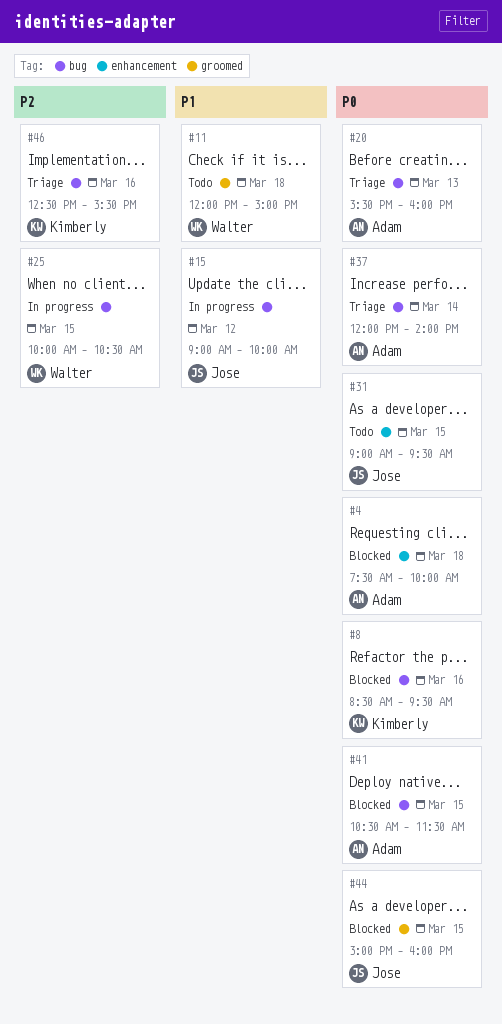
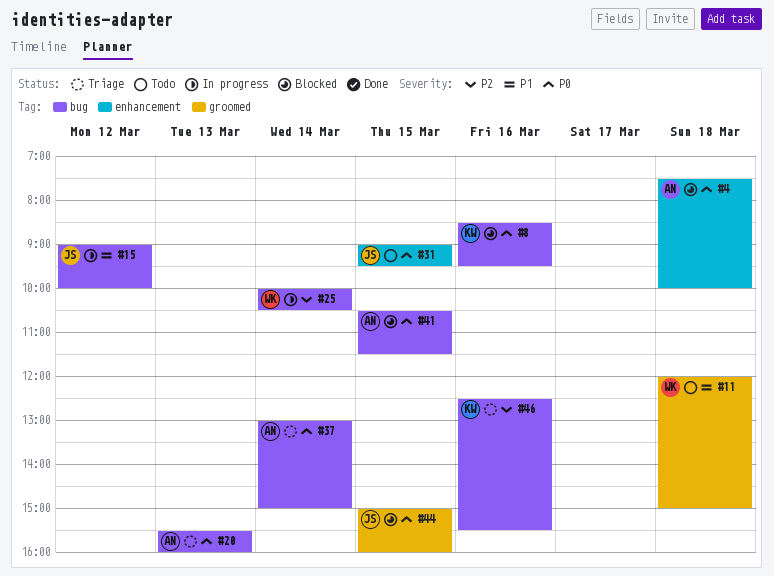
#25, day: Mar 15 -> Mar 14
#37, begins: 12:00 -> 13:00
#37, ends: 14:00 -> 15:00

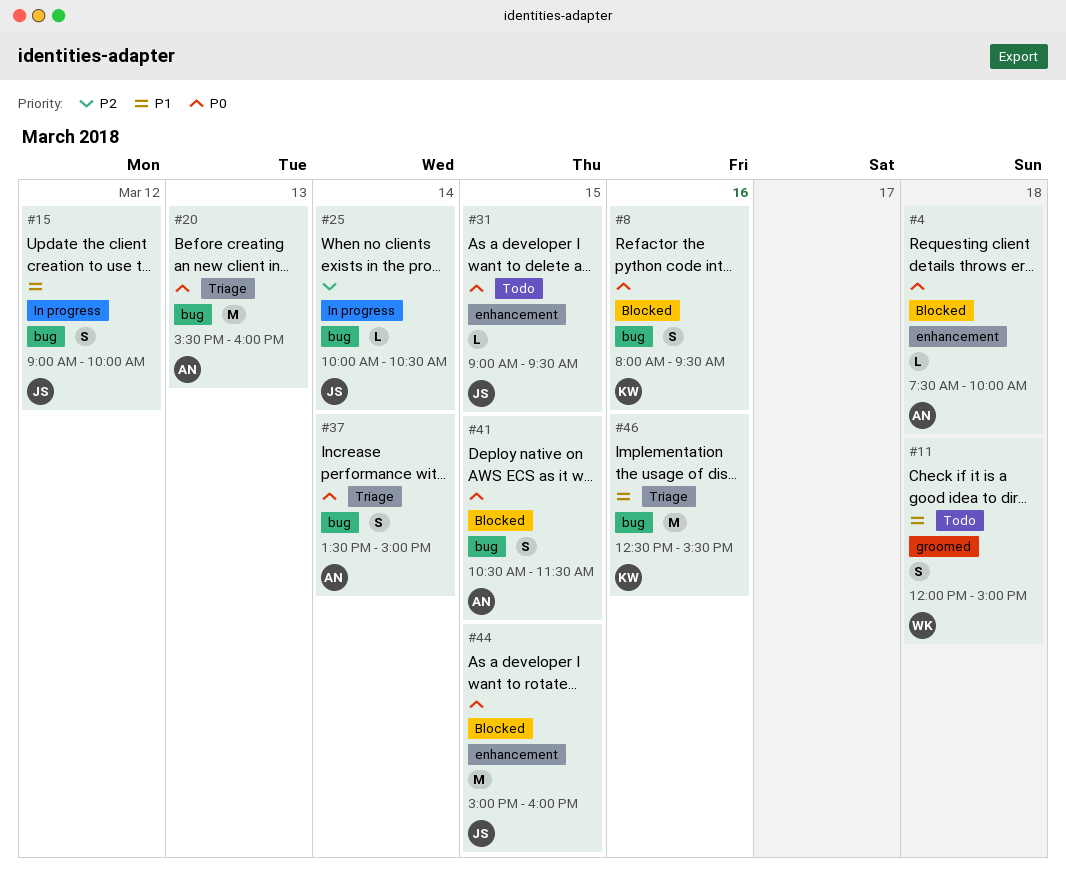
#8, begins: 08:30 -> 08:00
#25, owner: WK -> JS
#37, begins: 13:00 -> 13:30
#44, label: groomed -> enhancement
#46, priority: P2 -> P1

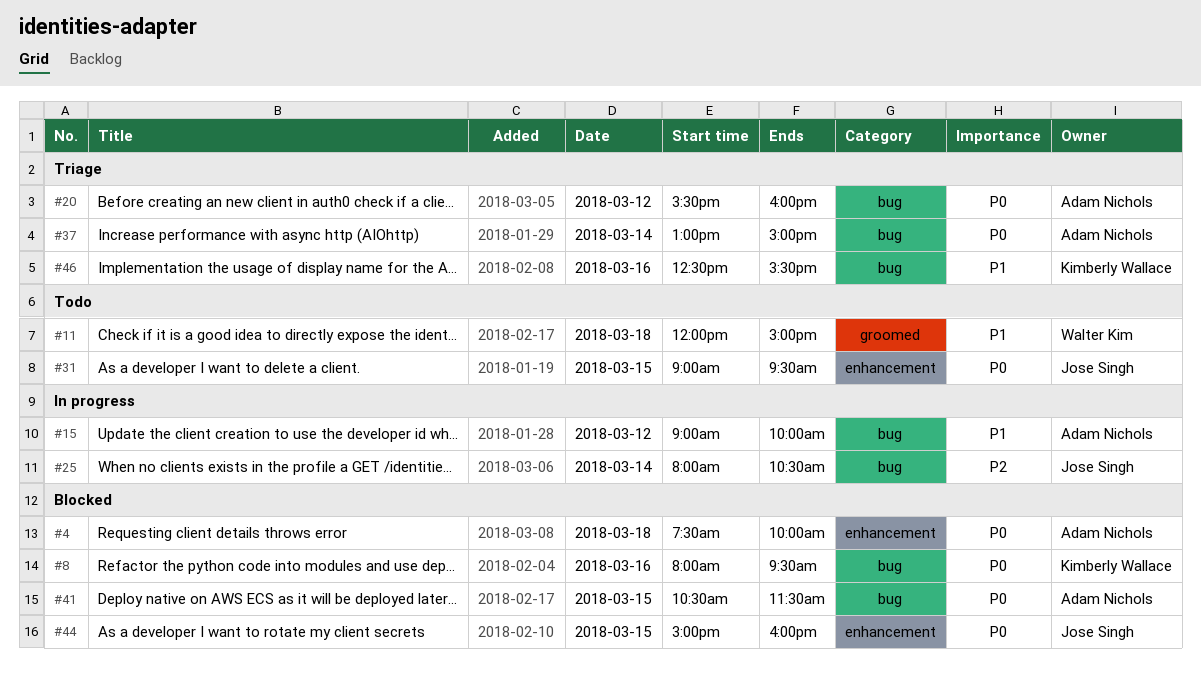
#15, owner: Jose Singh -> Adam Nichols
#20, day: Mar 13 -> Mar 12
#25, begins: 10:00 -> 08:00
#37, begins: 13:30 -> 13:00

